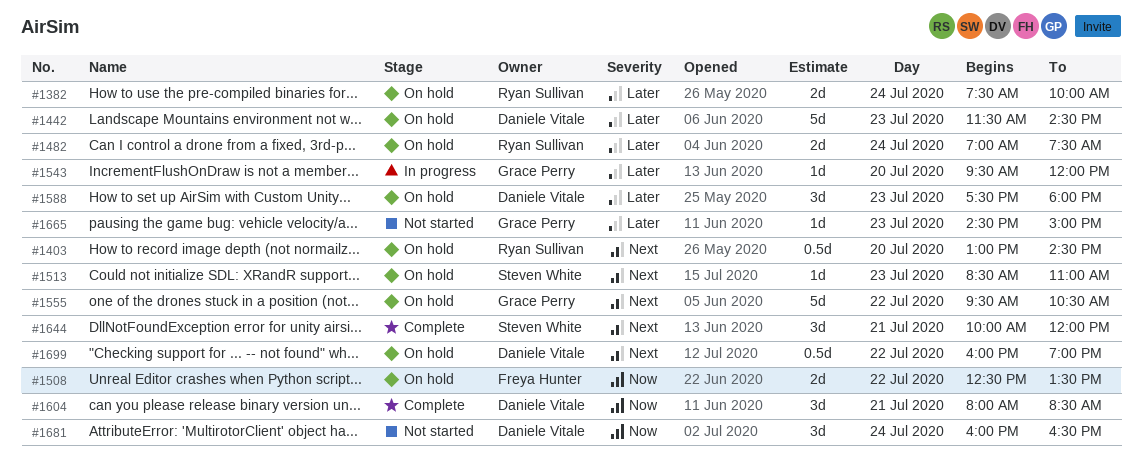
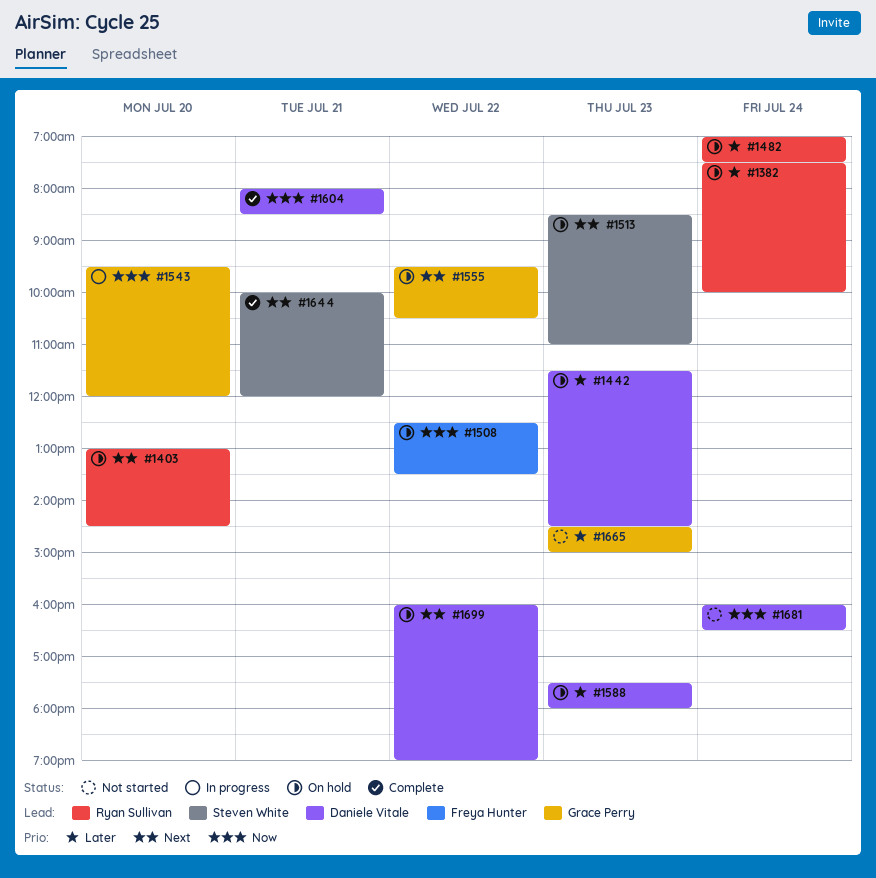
#1543, priority: Later -> Now

